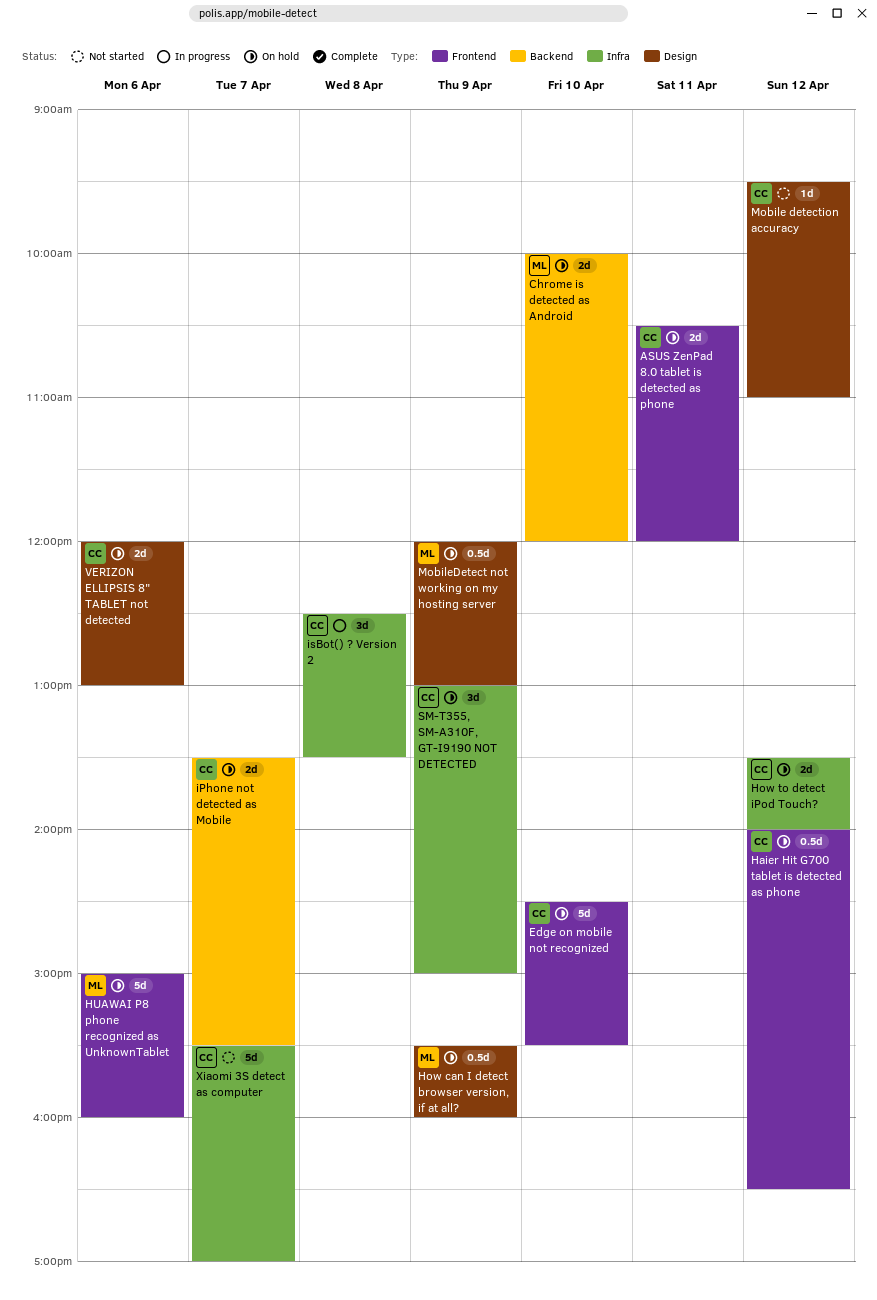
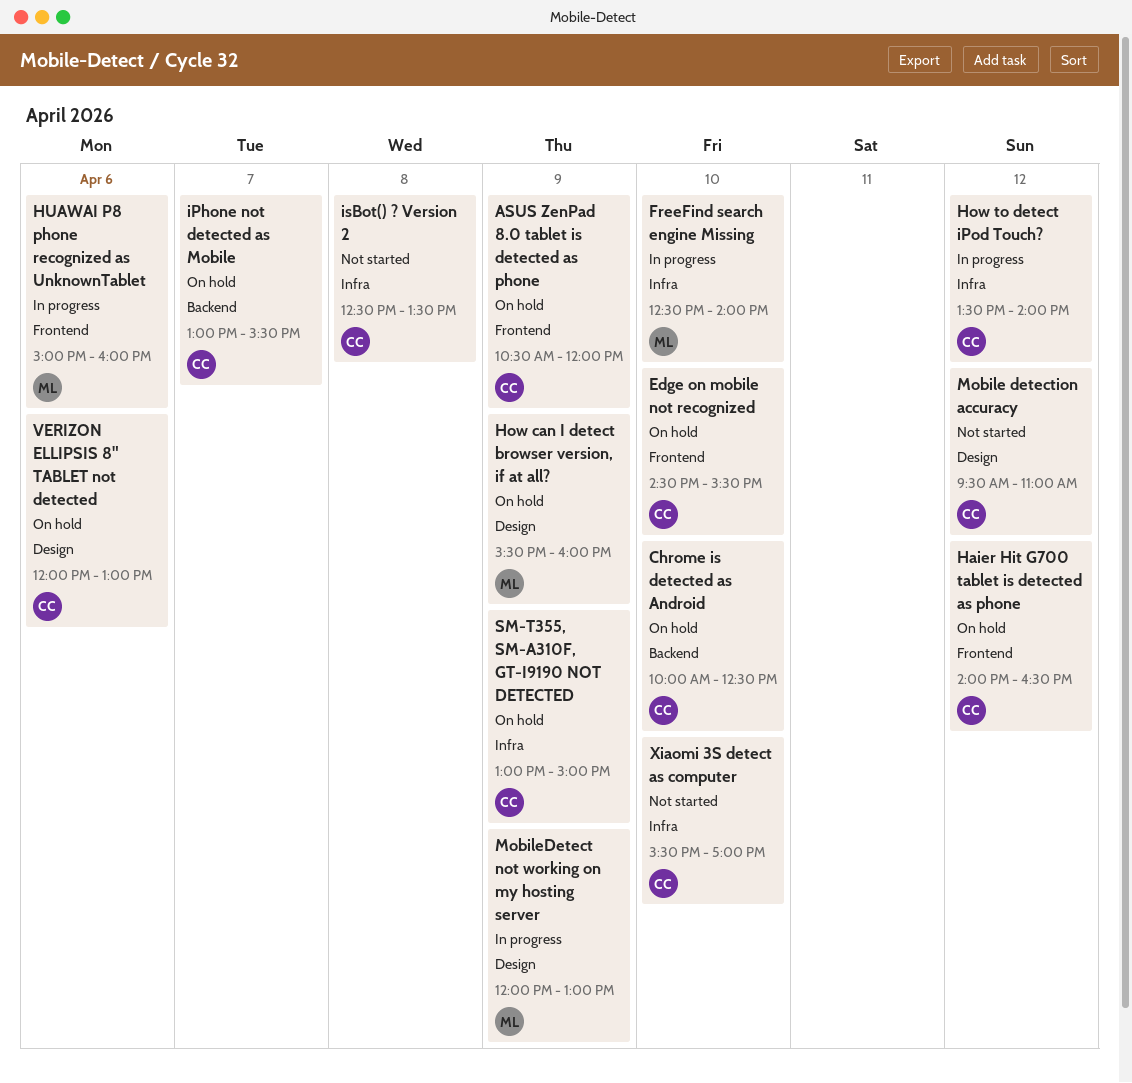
ASUS ZenPad 8.0 tablet is detected as phone, day: Apr 11 -> Apr 9
Chrome is detected as Android, owner: ML -> CC
Chrome is detected as Android, ends: 12:00 -> 12:30
FreeFind search engine Missing: none -> present
How to detect iPod Touch?, status: On hold -> In progress
HUAWAI P8 phone recognized as UnknownTablet, status: On hold -> In progress
iPhone not detected as Mobile, begins: 13:30 -> 13:00
isBot() ? Version 2, status: In progress -> Not started
MobileDetect not working on my hosting server, status: On hold -> In progress
Xiaomi 3S detect as computer, day: Apr 7 -> Apr 10

